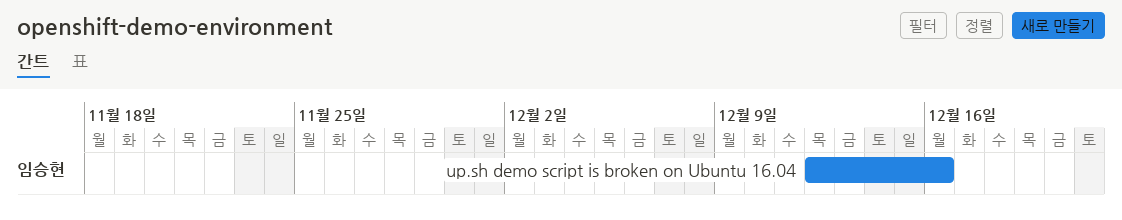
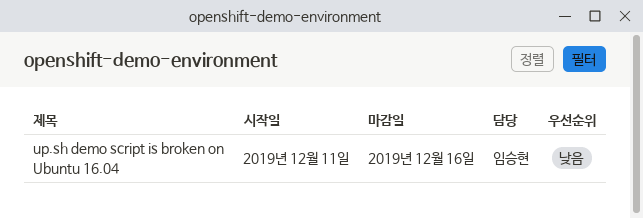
up.sh demo script is broken on Ubuntu 16.04, start: Dec 12 -> Dec 11

